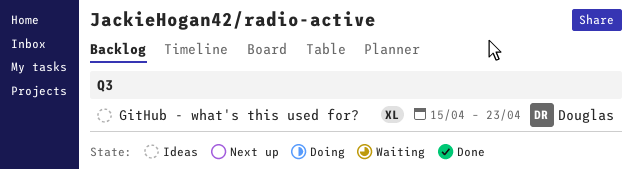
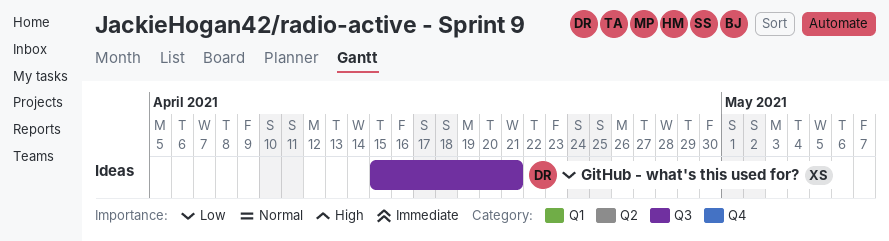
GitHub - what's this used for?, estimate: XL -> XS
GitHub - what's this used for?, due: Apr 23 -> Apr 21

